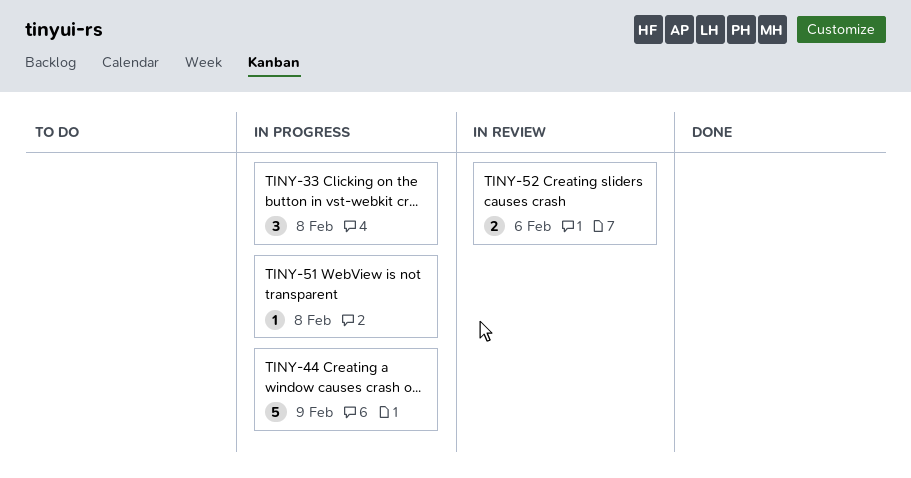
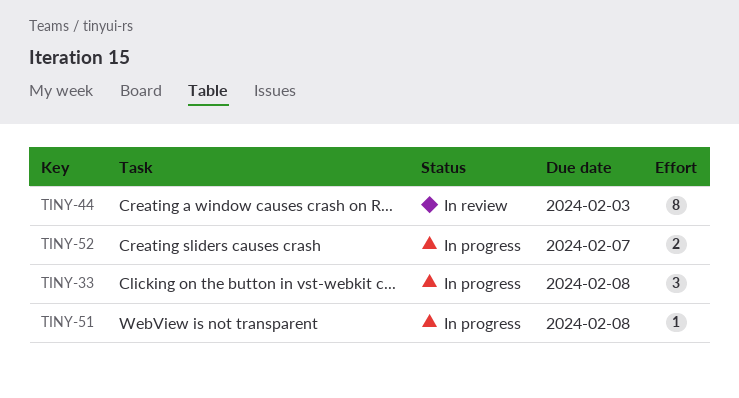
TINY-44, status: In progress -> In review
TINY-44, estimate: 5 -> 8
TINY-44, due: Feb 9 -> Feb 3
TINY-52, status: In review -> In progress
TINY-52, due: Feb 6 -> Feb 7

